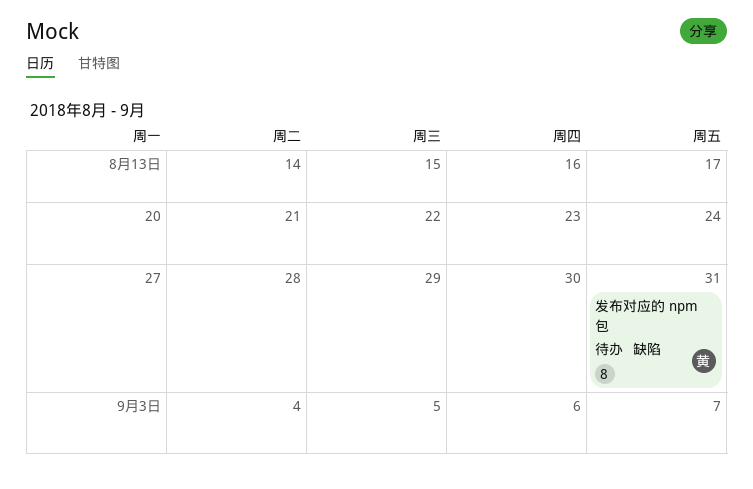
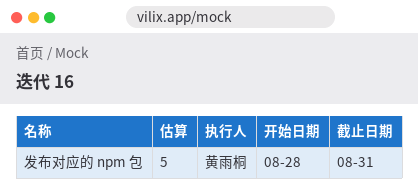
发布对应的 npm 包, estimate: 8 -> 5

